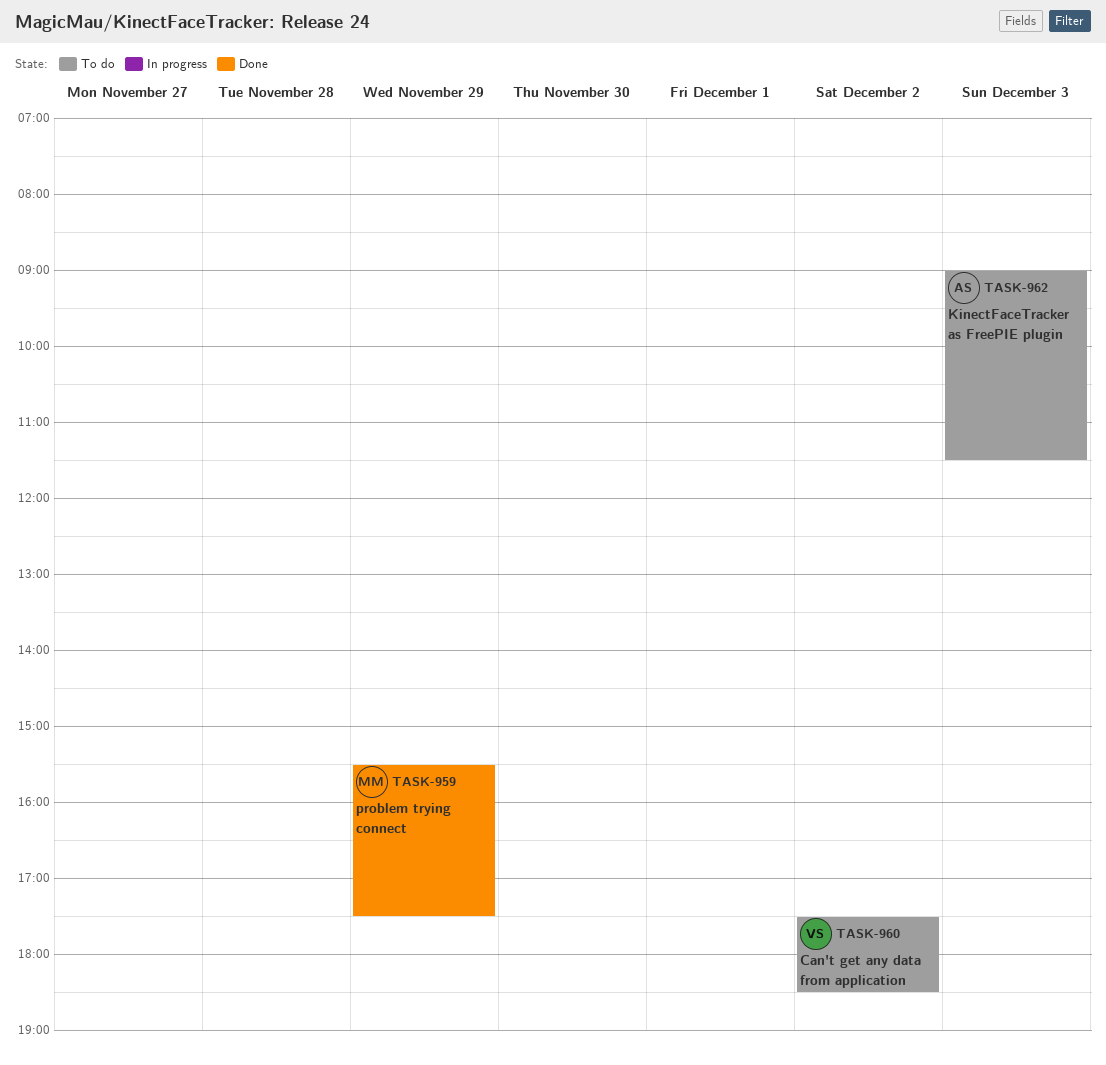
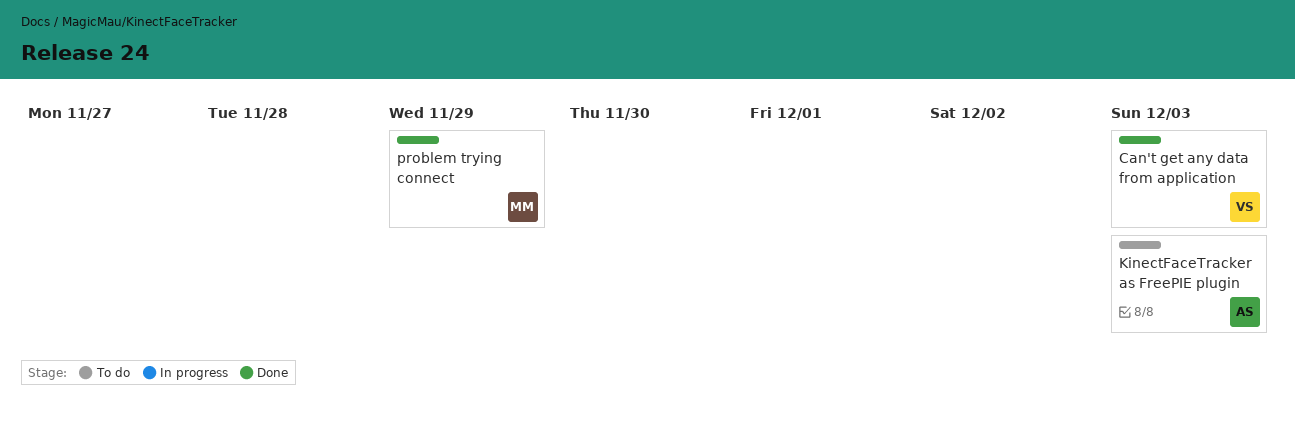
Can't get any data from application, status: To do -> Done
Can't get any data from application, day: Dec 2 -> Dec 3

